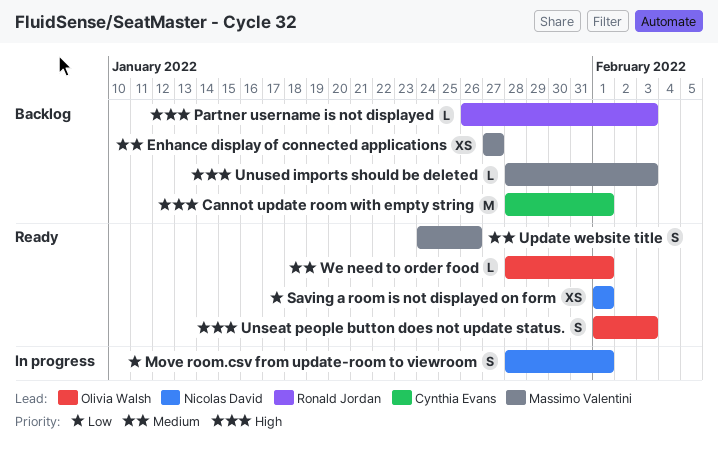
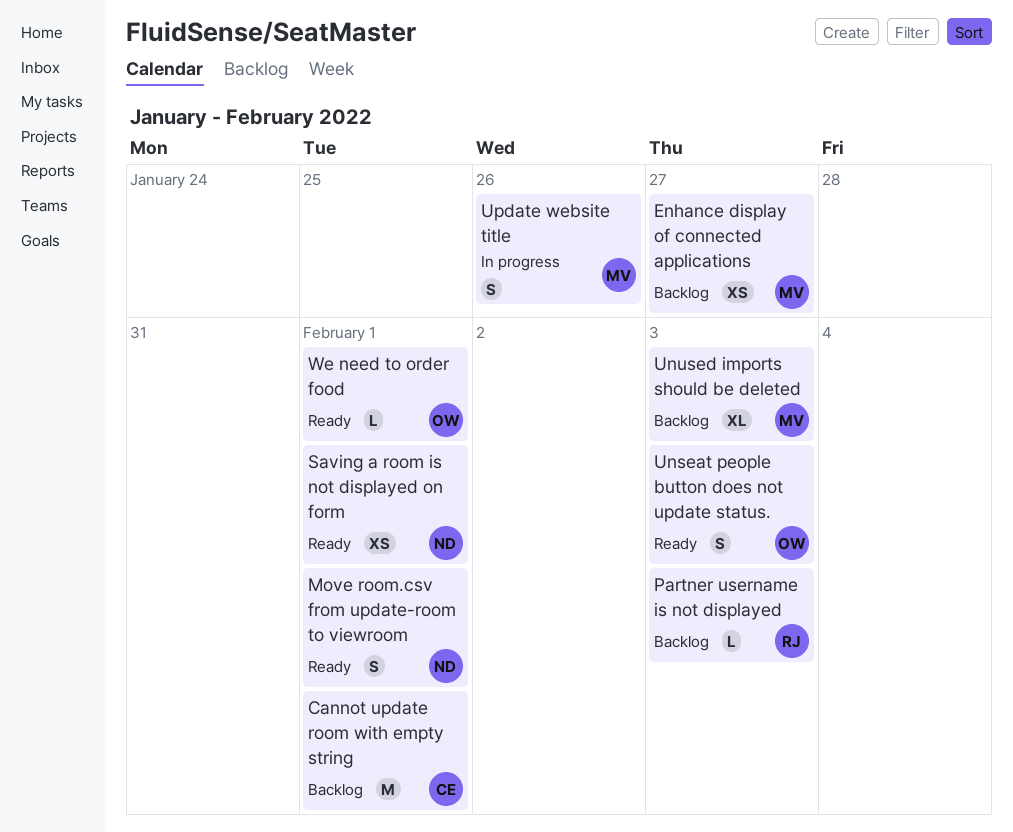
Move room.csv from update-room to viewroom, status: In progress -> Ready
Unused imports should be deleted, estimate: L -> XL
Update website title, status: Ready -> In progress

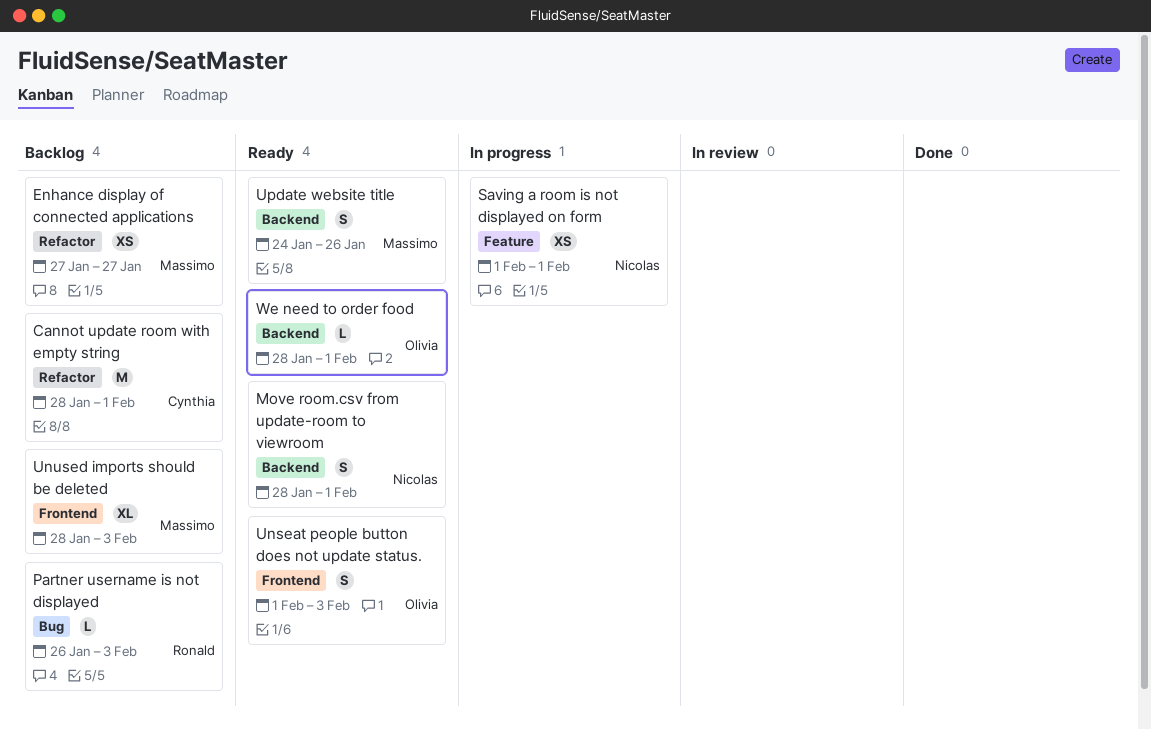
Saving a room is not displayed on form, status: Ready -> In progress
Update website title, status: In progress -> Ready

